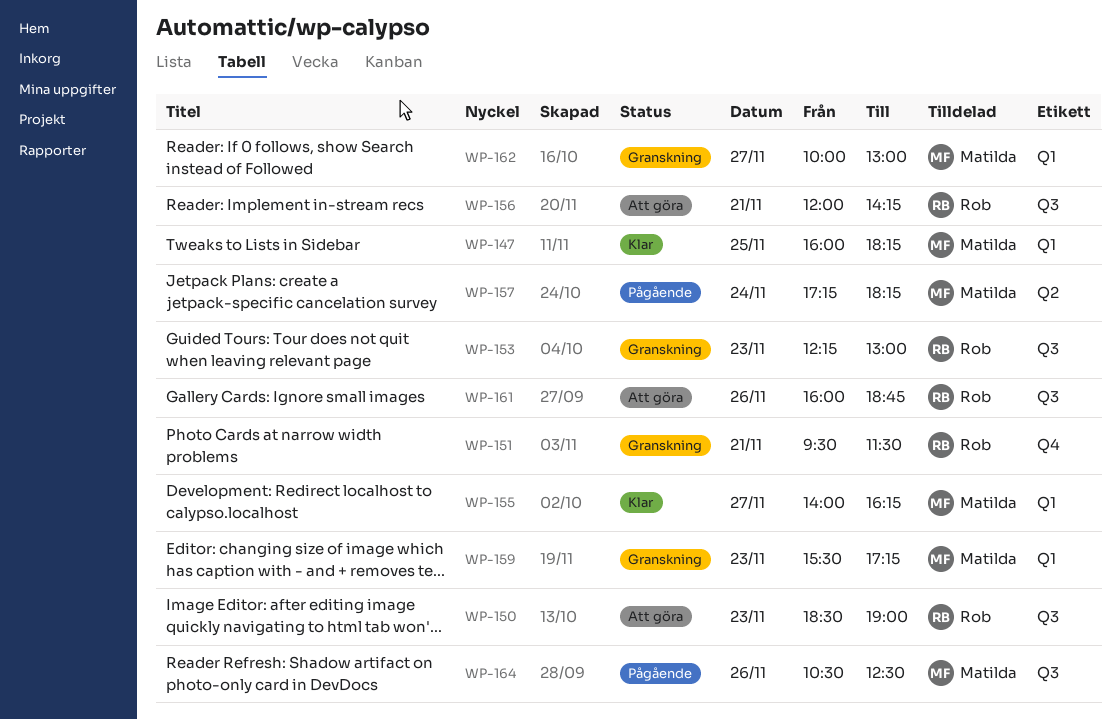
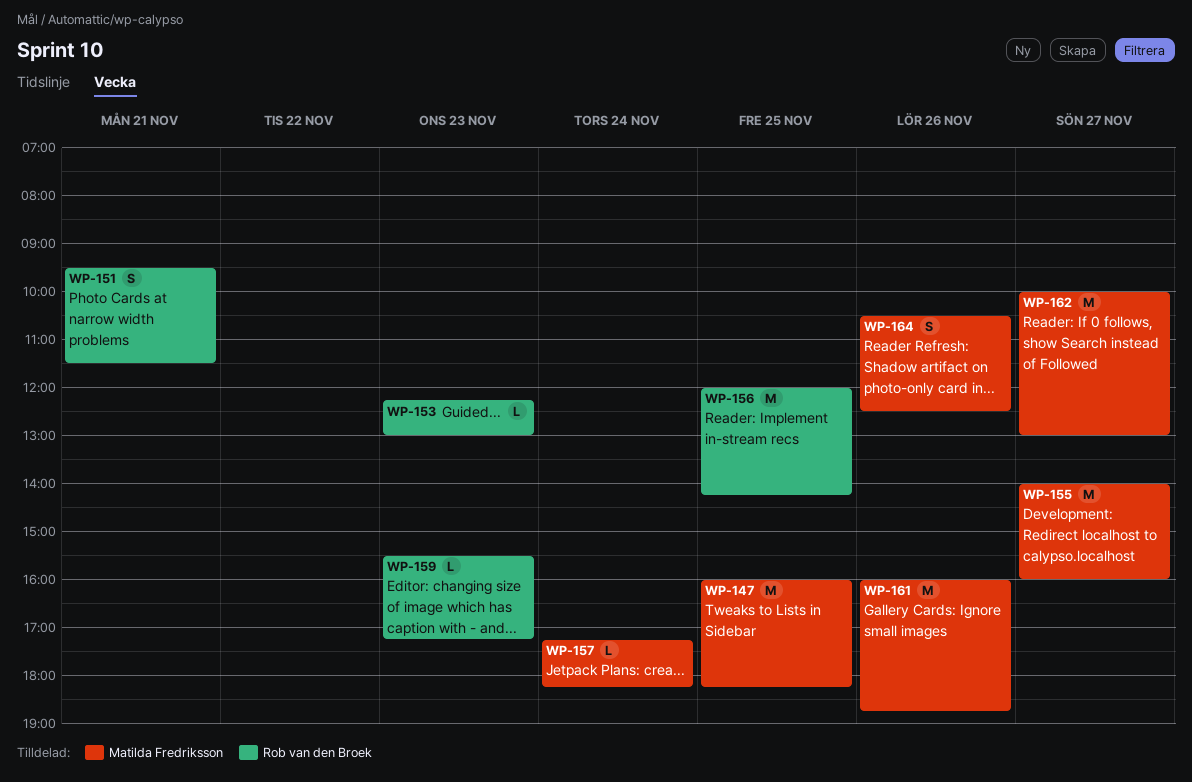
WP-150: present -> none
WP-155, ends: 16:15 -> 16:00
WP-156, day: Nov 21 -> Nov 25
WP-159, owner: Matilda Fredriksson -> Rob van den Broek
WP-161, owner: Rob van den Broek -> Matilda Fredriksson

